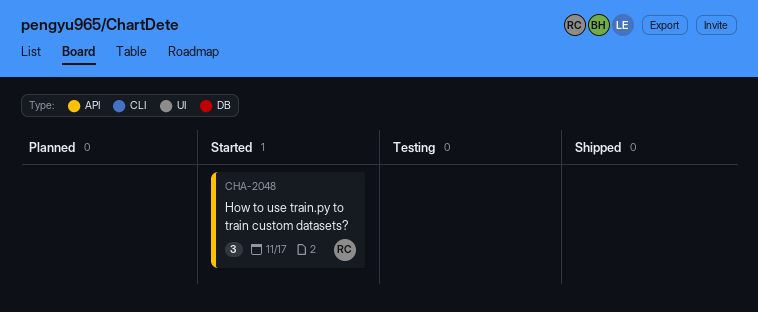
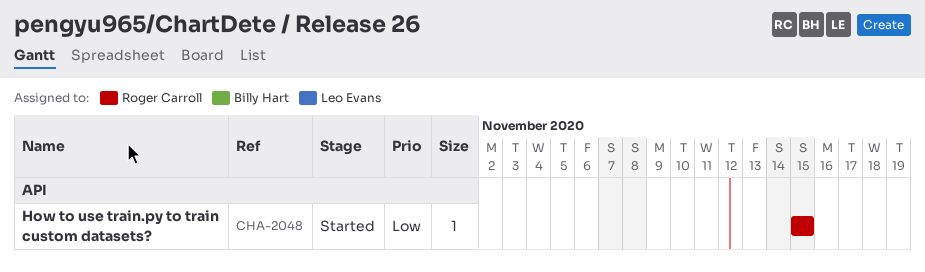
CHA-2048, estimate: 3 -> 1
CHA-2048, due: Nov 17 -> Nov 15

